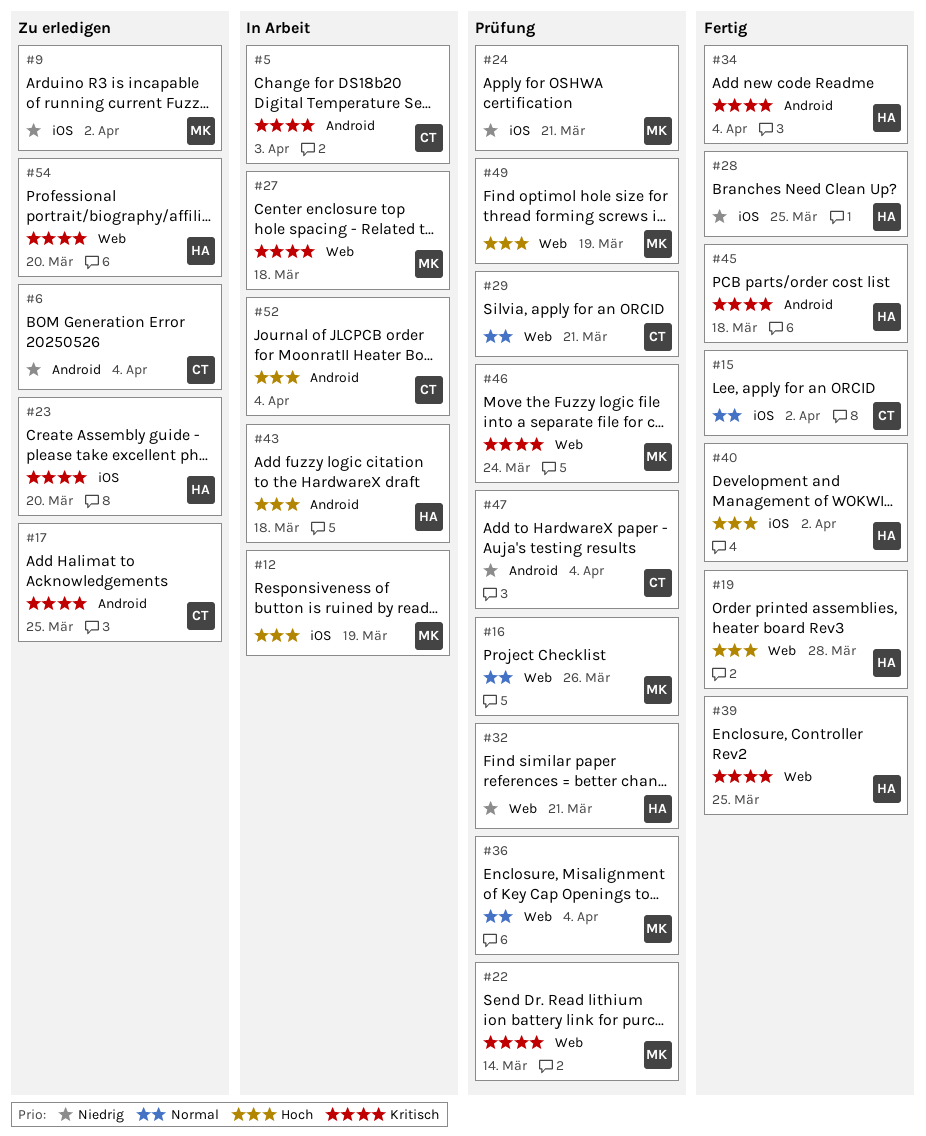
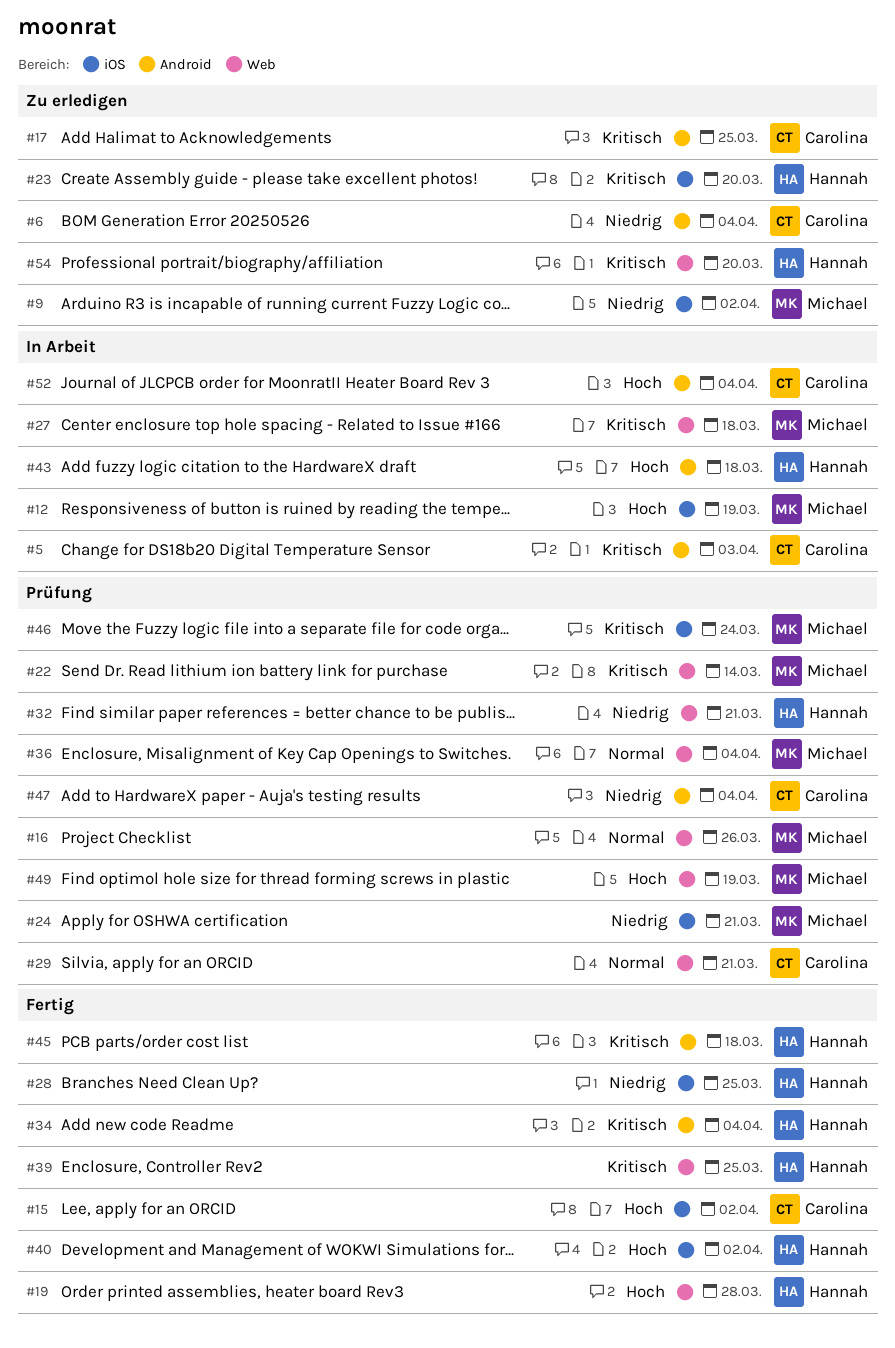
#15, priority: Normal -> Hoch
#46, label: Web -> iOS

